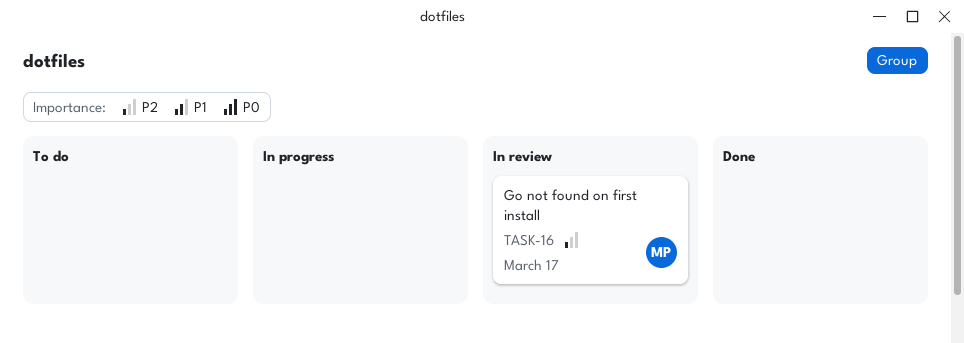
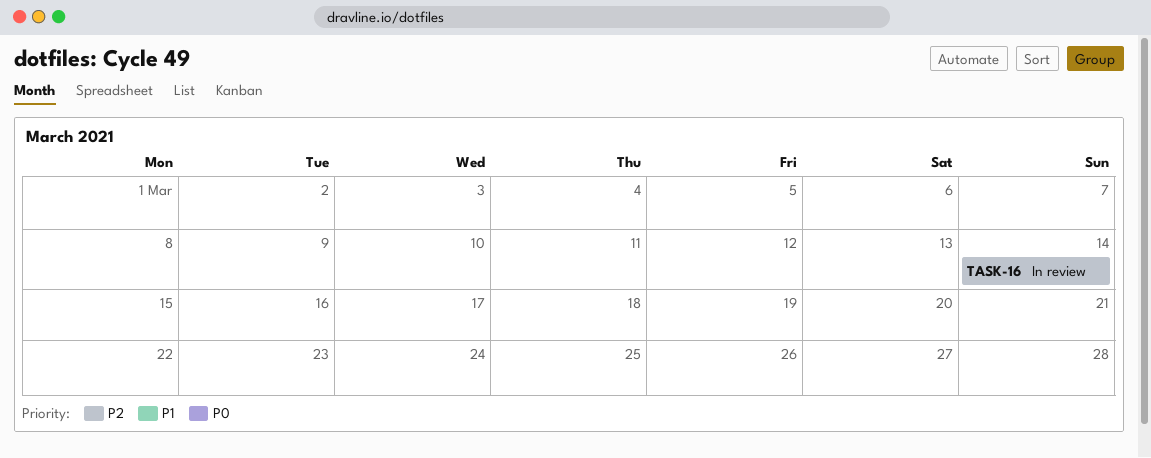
TASK-16, due: Mar 17 -> Mar 14

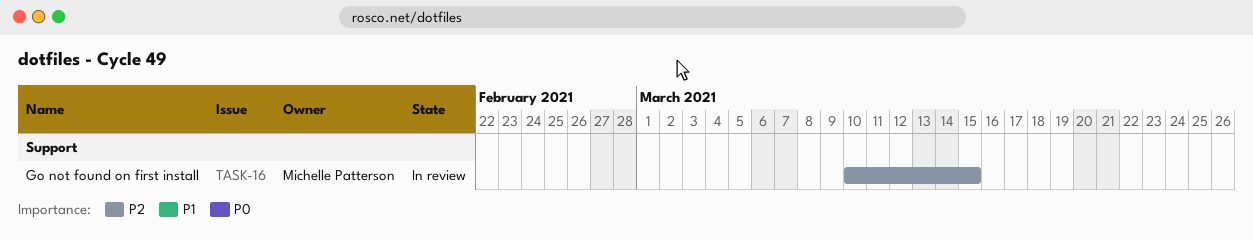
TASK-16, due: Mar 14 -> Mar 15

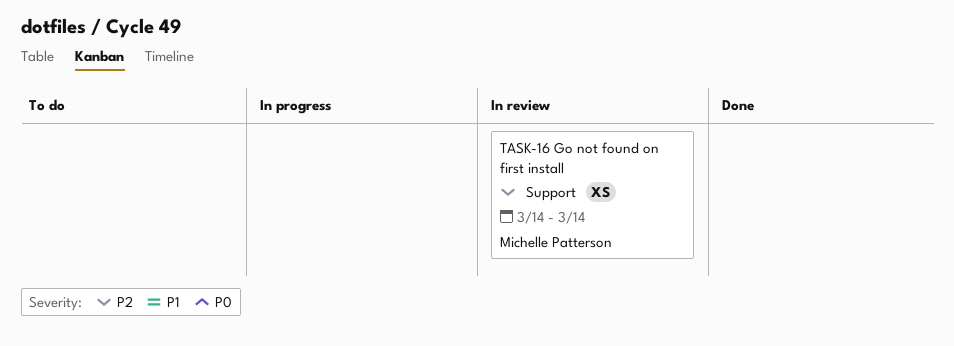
TASK-16, start: Mar 10 -> Mar 14
TASK-16, due: Mar 15 -> Mar 14

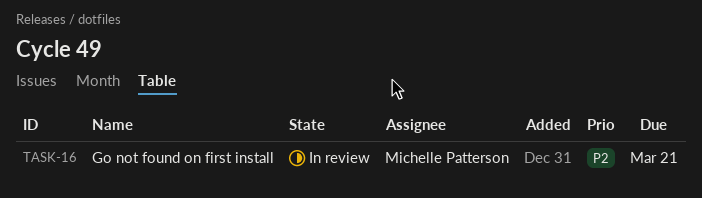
TASK-16, due: Mar 14 -> Mar 21

